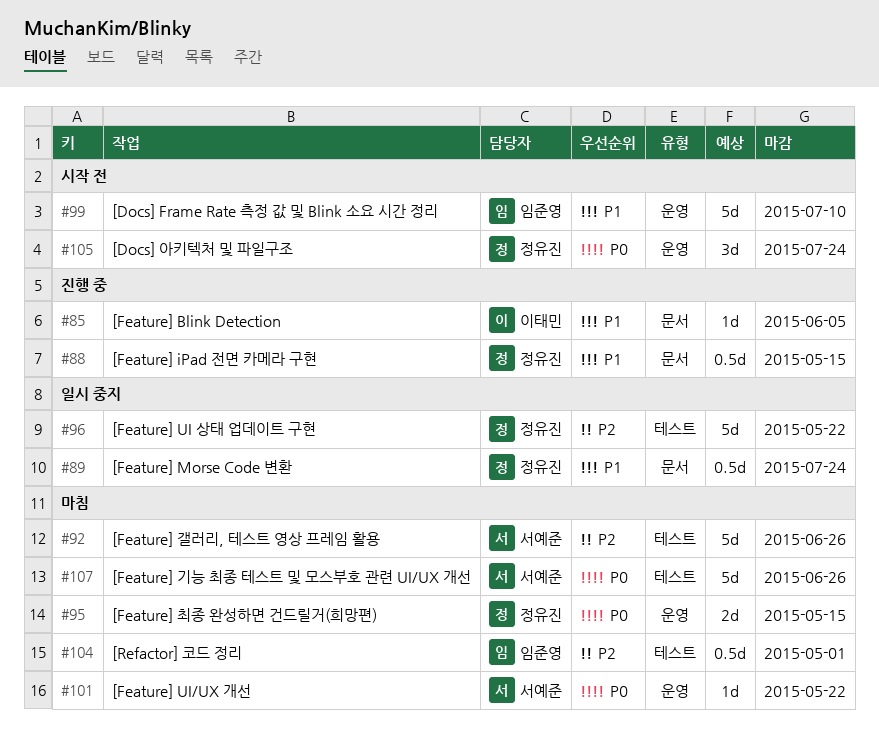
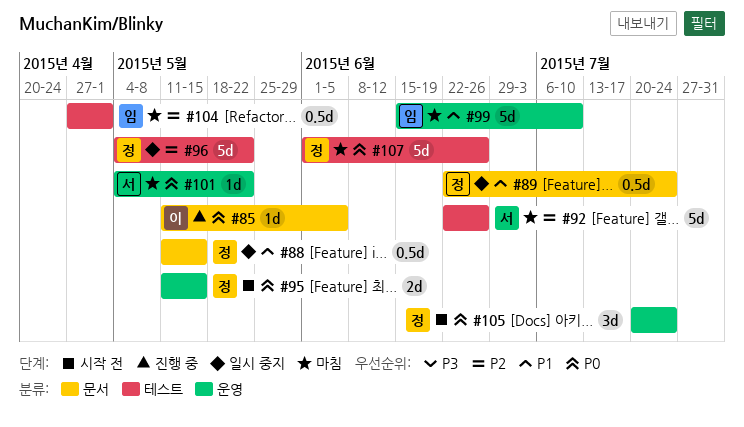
#85, priority: P1 -> P0
#88, status: 진행 중 -> 일시 중지
#95, status: 마침 -> 시작 전
#99, status: 시작 전 -> 마침
#107, owner: 서예준 -> 정유진

